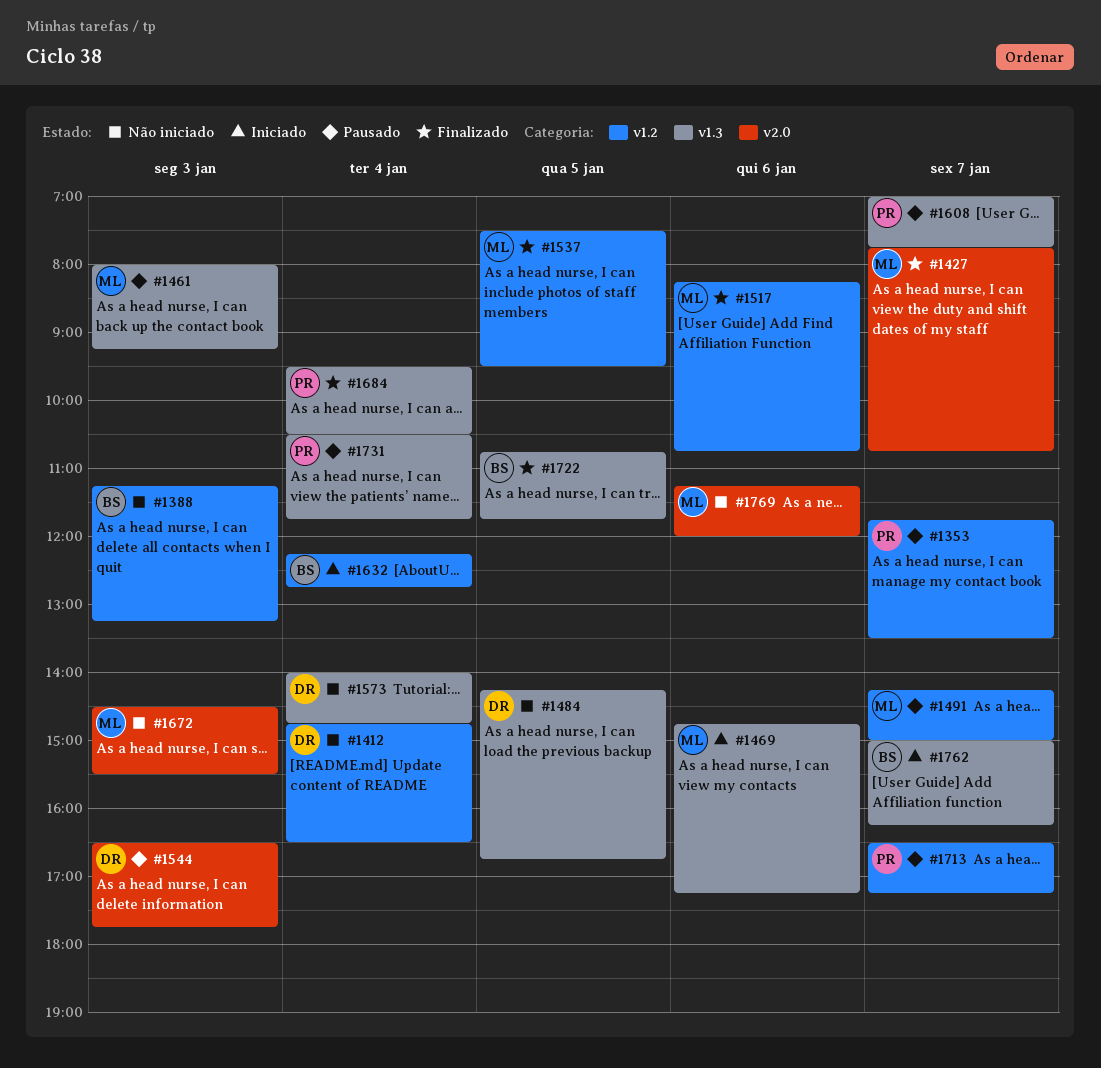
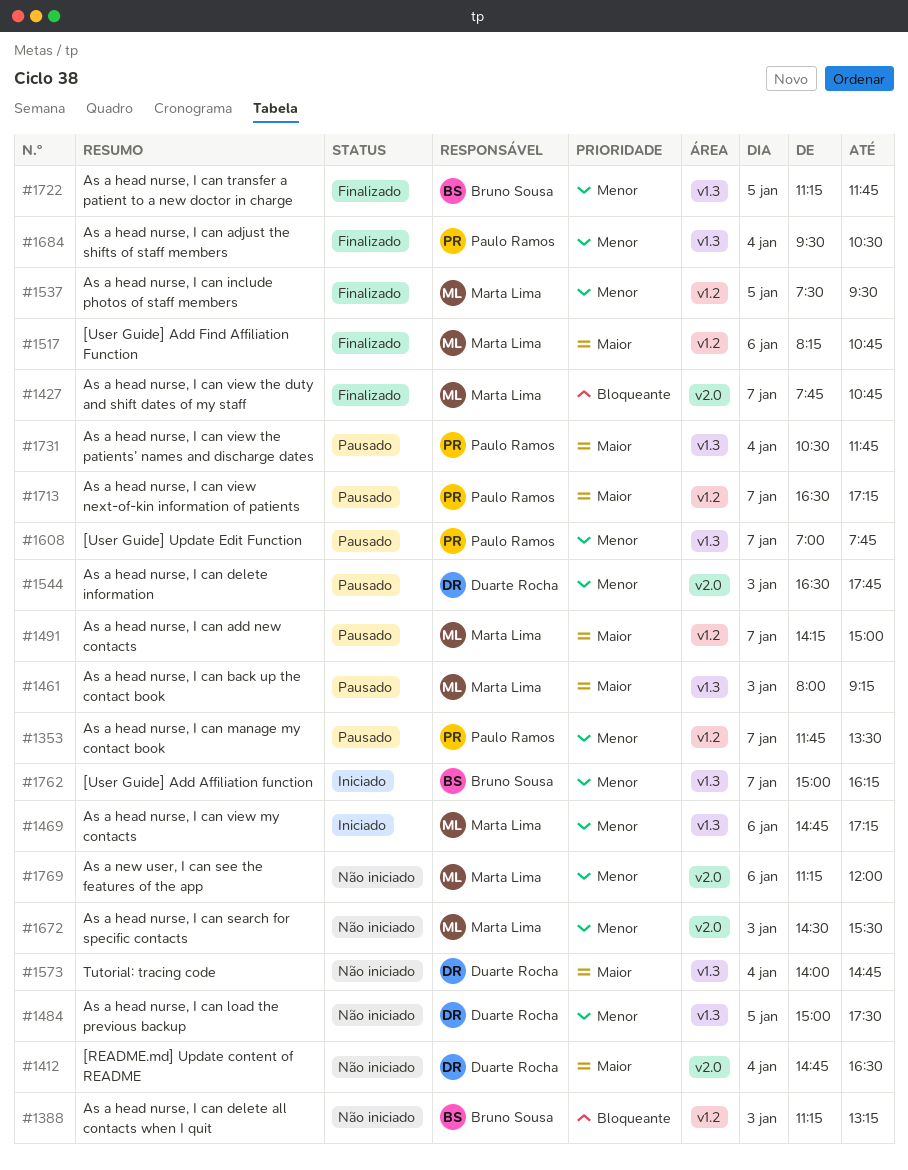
#1412, label: v1.2 -> v2.0
#1484, begins: 14:15 -> 15:00
#1484, ends: 16:45 -> 17:30
#1632: present -> none
#1722, begins: 10:45 -> 11:15

